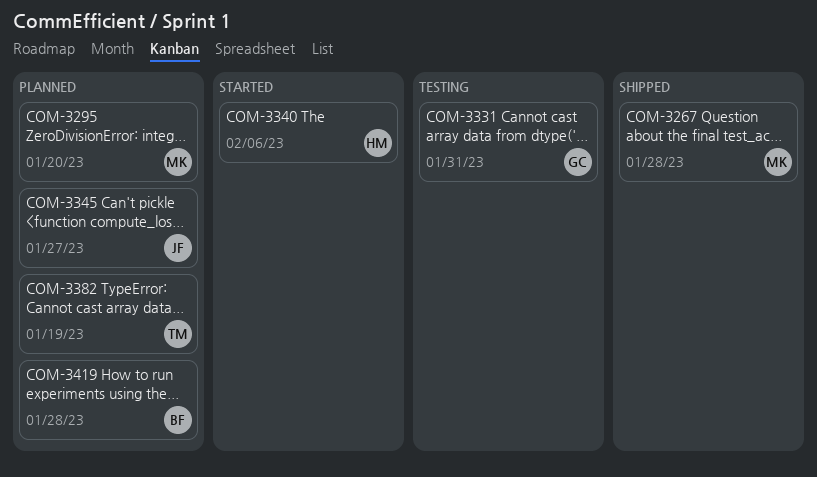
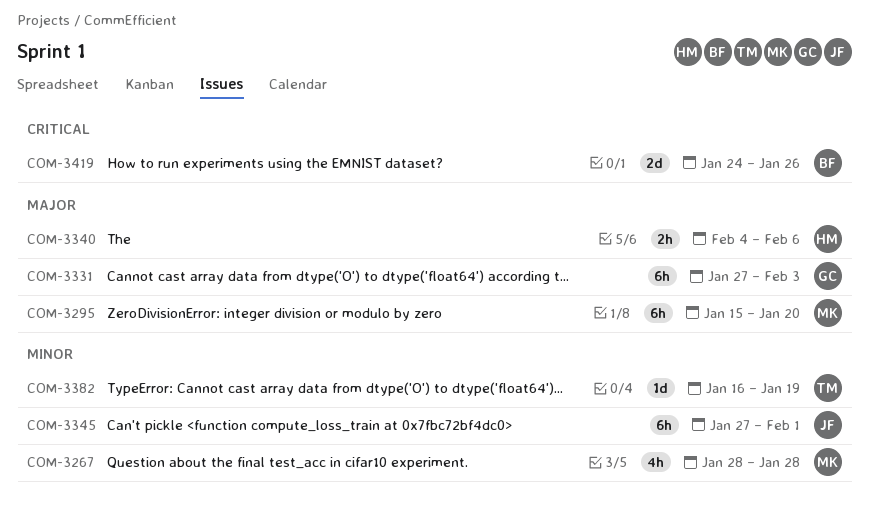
COM-3331, due: Jan 31 -> Feb 3
COM-3345, due: Jan 27 -> Feb 1
COM-3419, due: Jan 28 -> Jan 26

